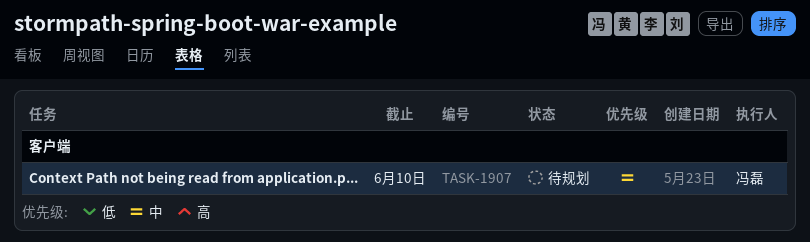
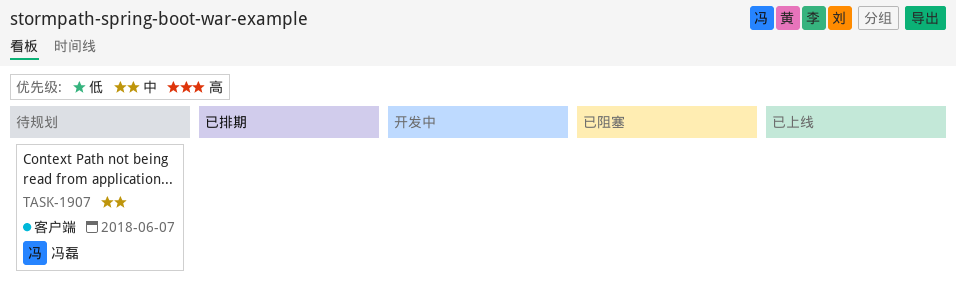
TASK-1907, due: Jun 10 -> Jun 7

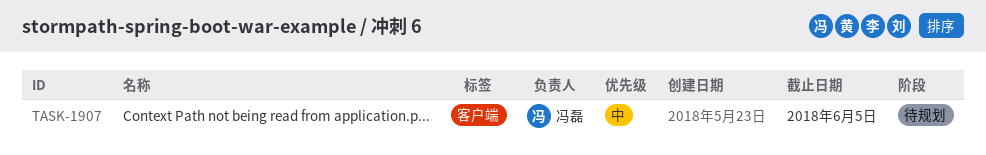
TASK-1907, due: Jun 7 -> Jun 5

